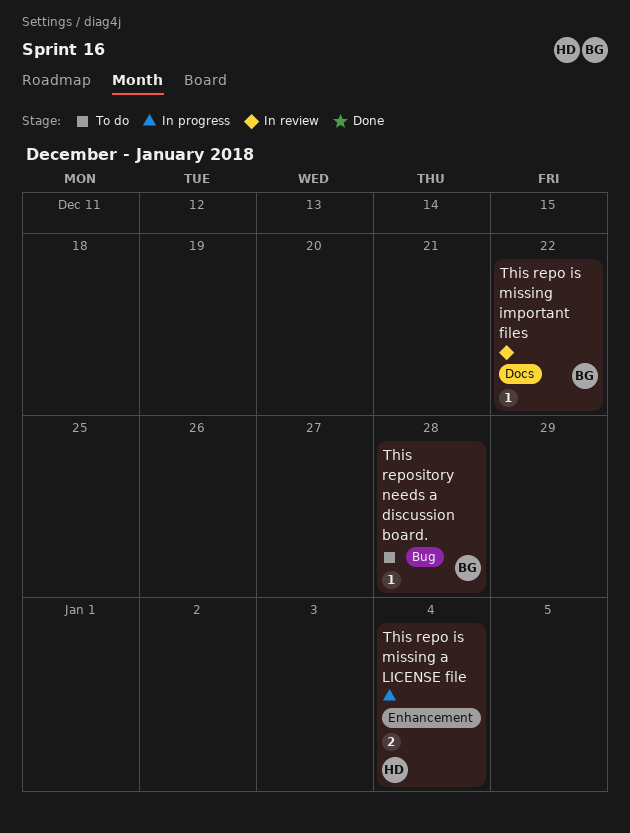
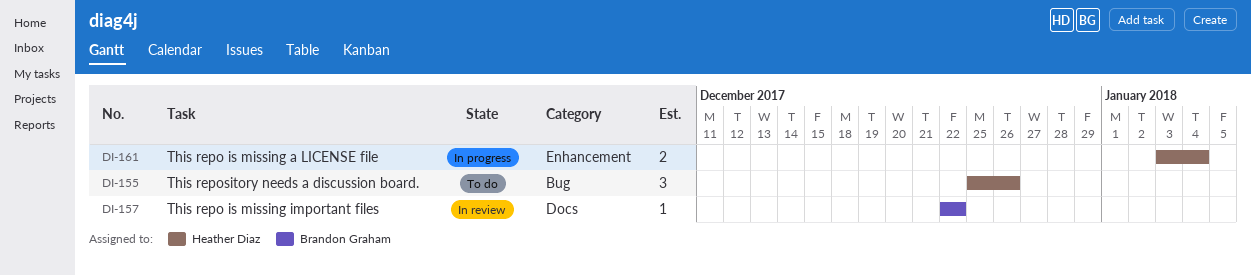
This repository needs a discussion board., owner: Brandon Graham -> Heather Diaz
This repository needs a discussion board., estimate: 1 -> 3
This repository needs a discussion board., due: Dec 28 -> Dec 26

